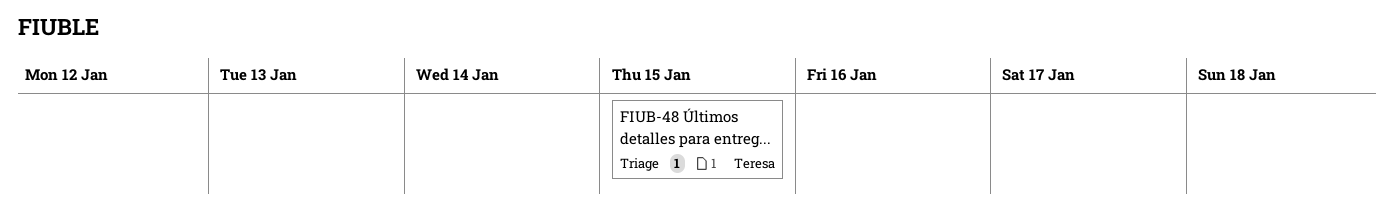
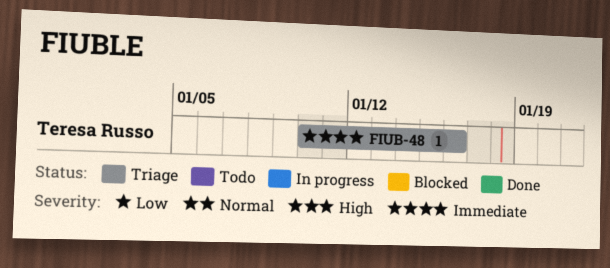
FIUB-48, due: Jan 15 -> Jan 16

